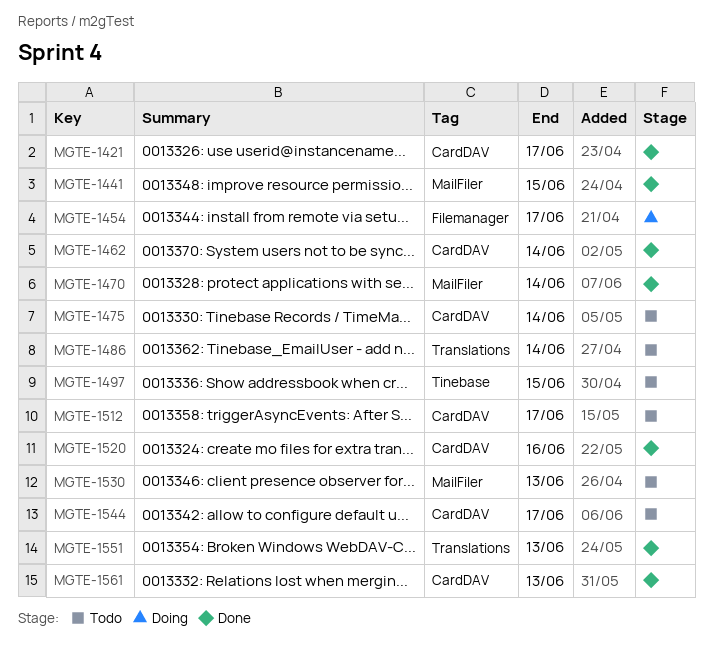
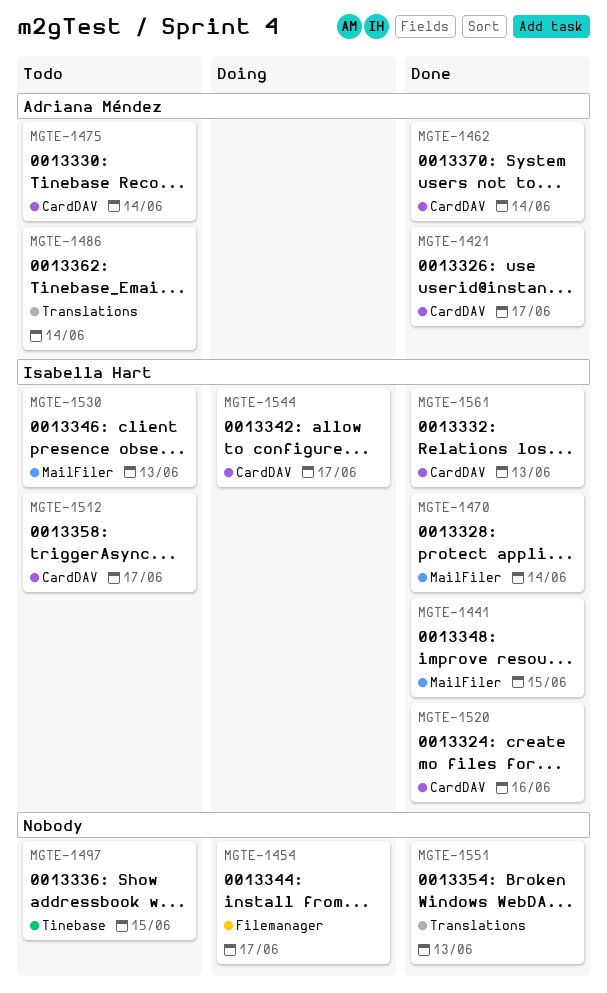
MGTE-1544, status: Todo -> Doing

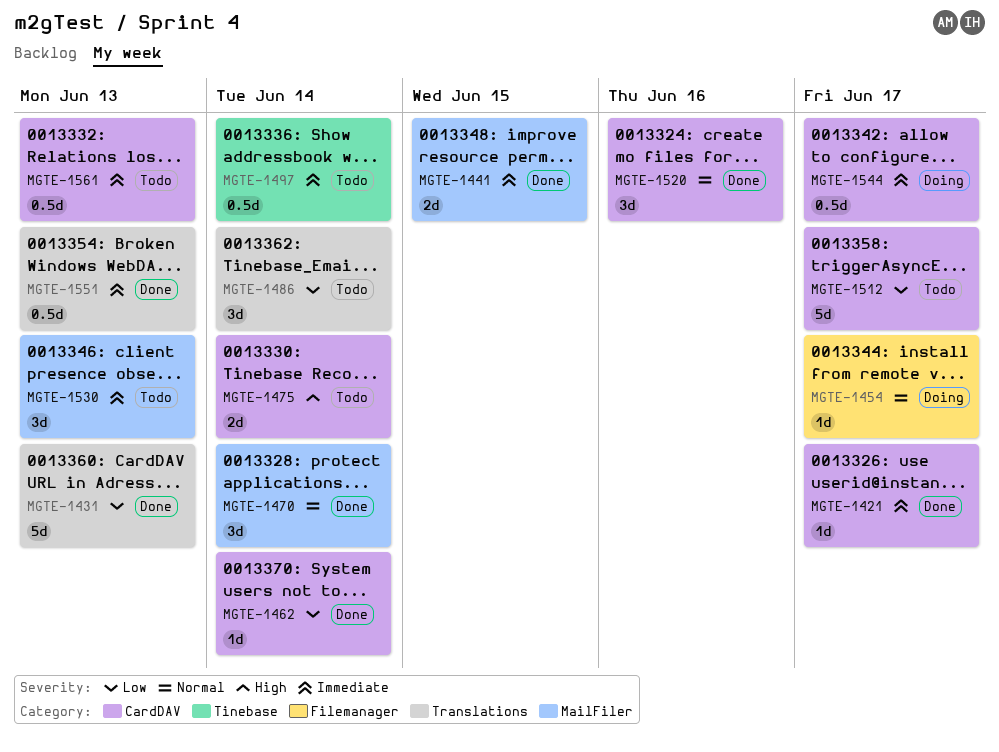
MGTE-1431: none -> present
MGTE-1497, due: Jun 15 -> Jun 14
MGTE-1561, status: Done -> Todo

